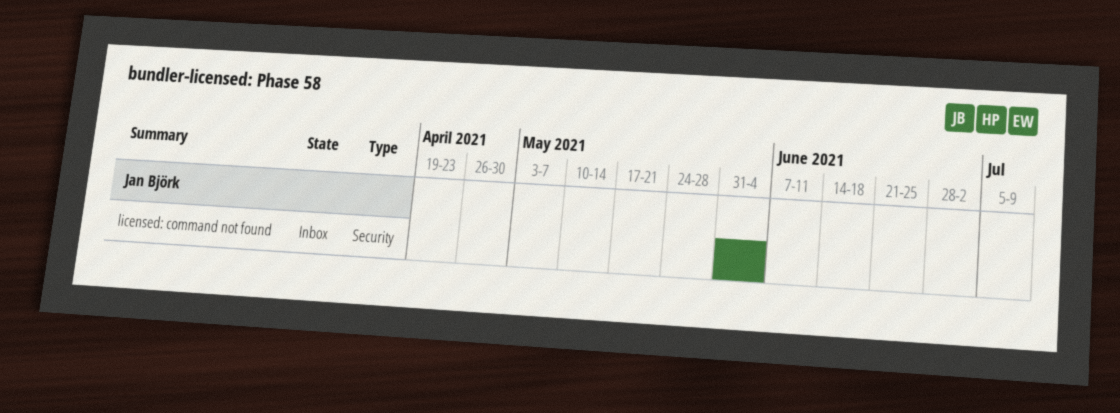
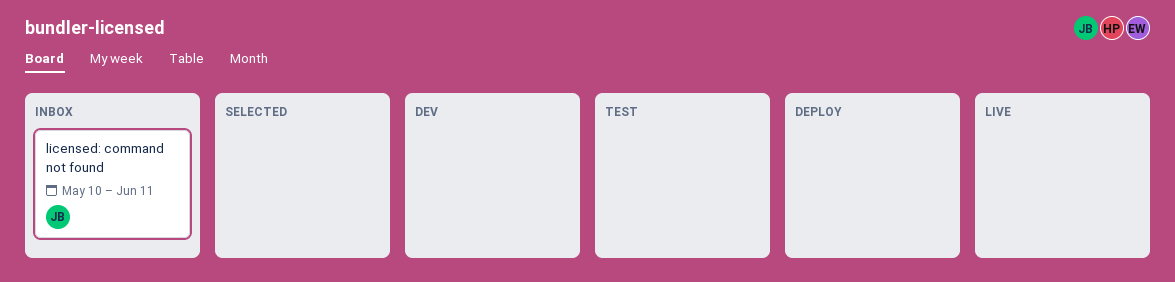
licensed: command not found, start: May 31 -> May 10
licensed: command not found, due: Jun 4 -> Jun 11

